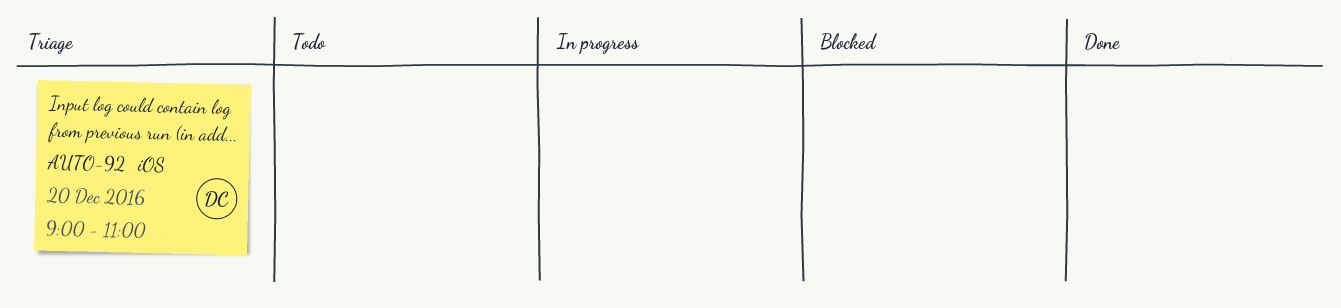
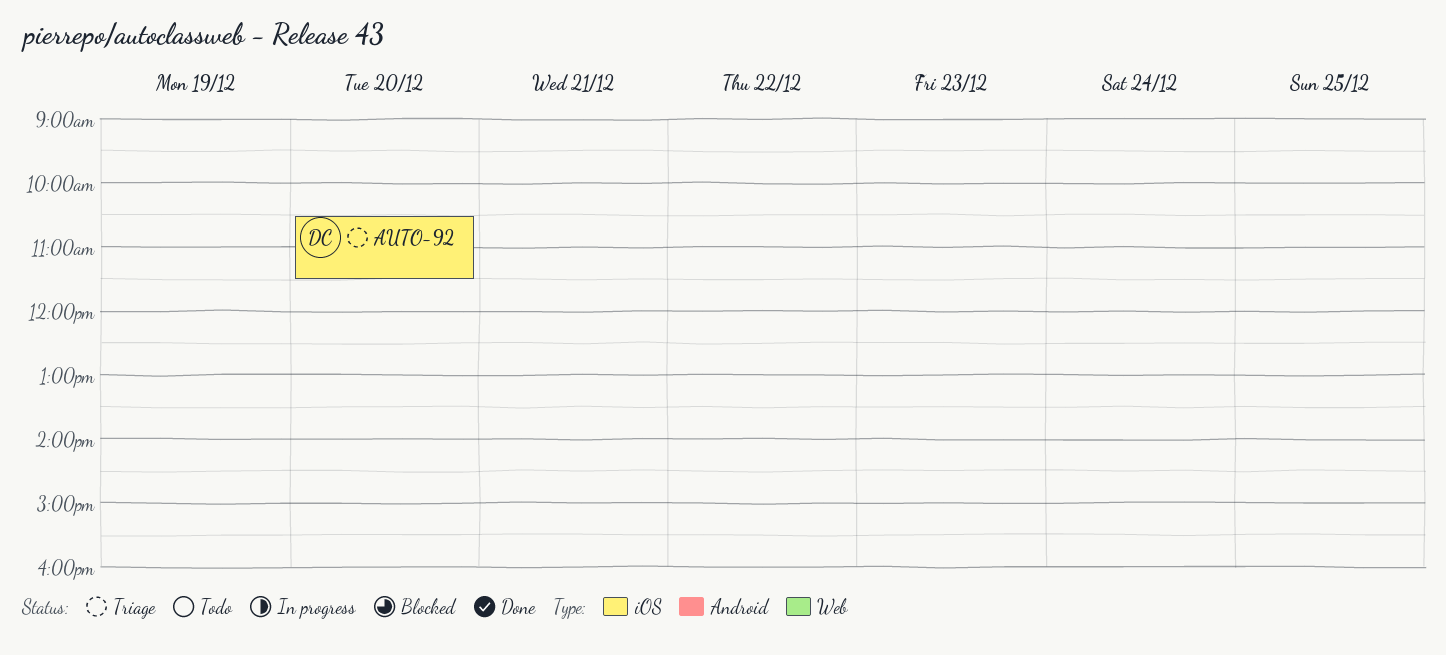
AUTO-92, begins: 09:00 -> 10:30
AUTO-92, ends: 11:00 -> 11:30

